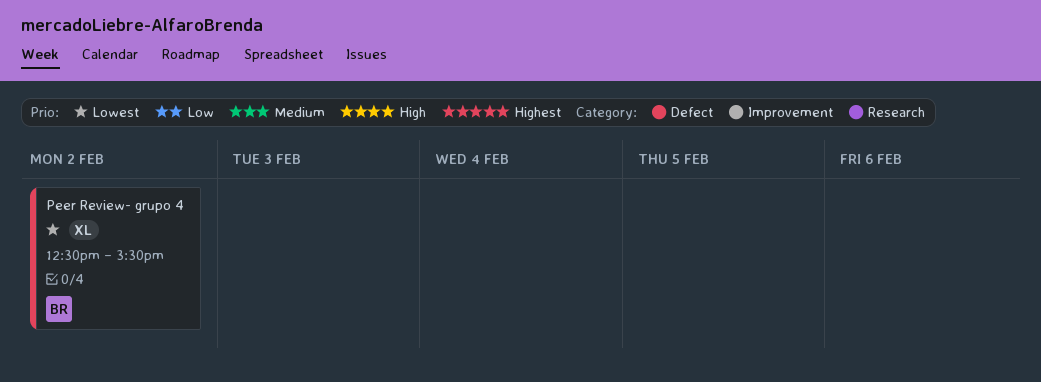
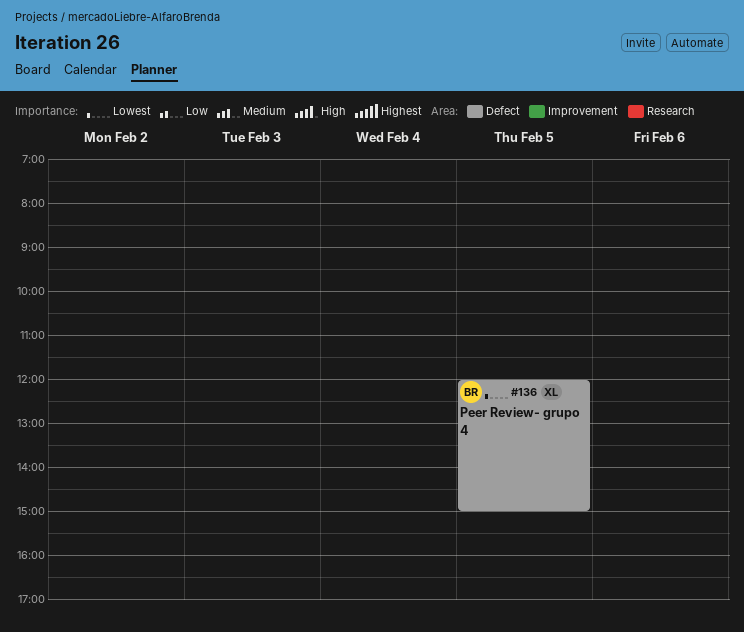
Peer Review- grupo 4, day: Feb 2 -> Feb 5
Peer Review- grupo 4, begins: 12:30 -> 12:00
Peer Review- grupo 4, ends: 15:30 -> 15:00

